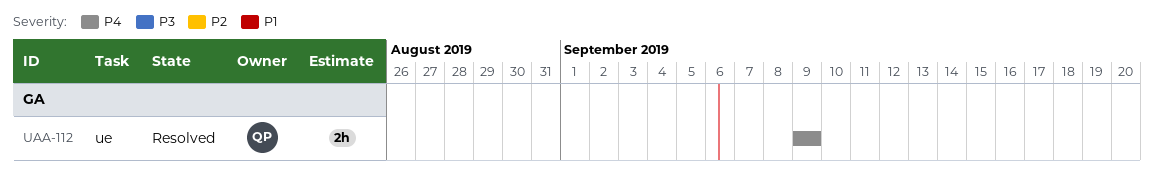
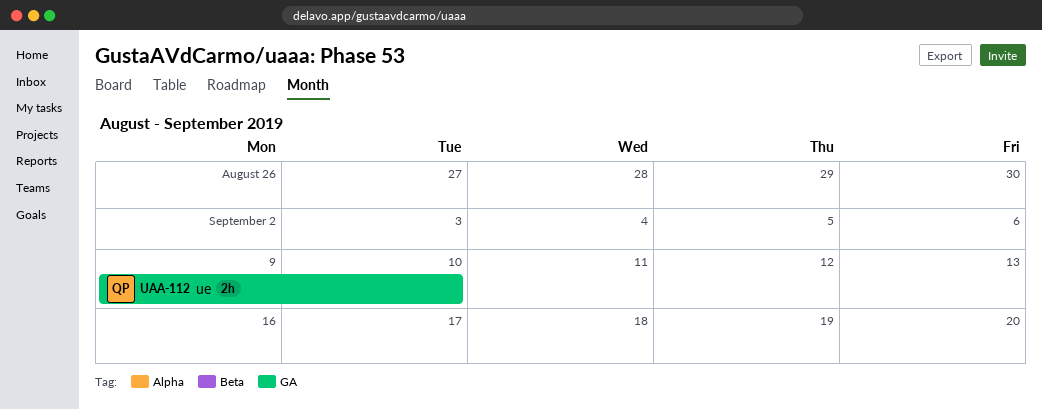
UAA-112, due: Sep 9 -> Sep 10

